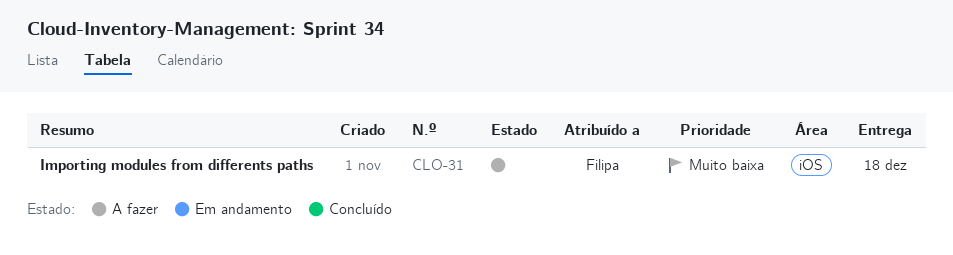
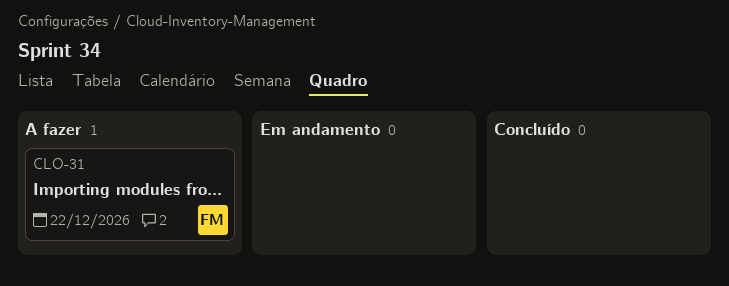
CLO-31, due: Dec 18 -> Dec 22

